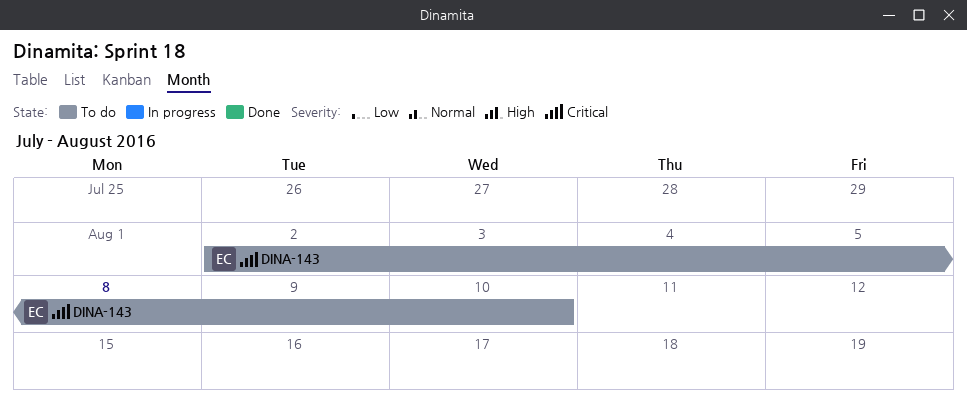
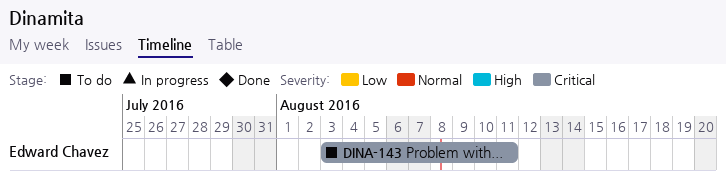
DINA-143, start: Aug 2 -> Aug 3
DINA-143, due: Aug 10 -> Aug 11

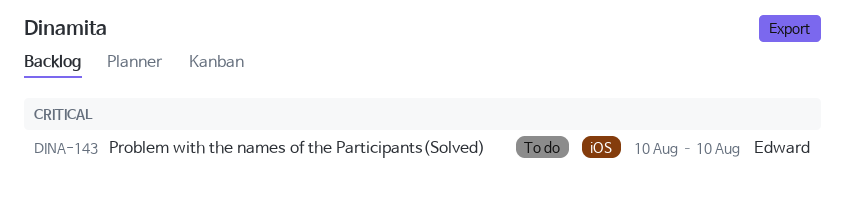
DINA-143, start: Aug 3 -> Aug 10
DINA-143, due: Aug 11 -> Aug 10

